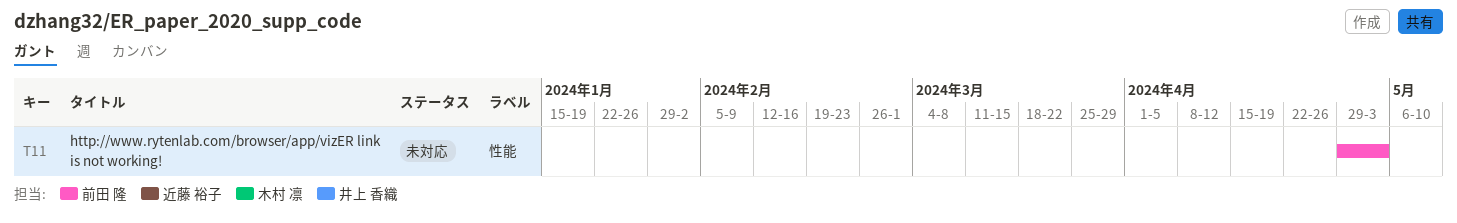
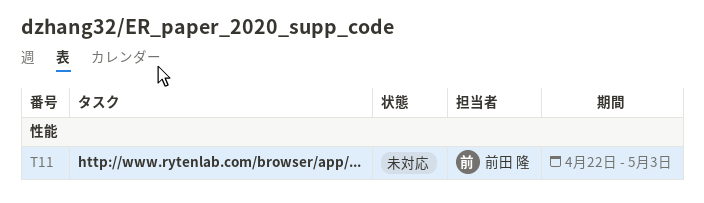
T11, start: Apr 29 -> Apr 22

